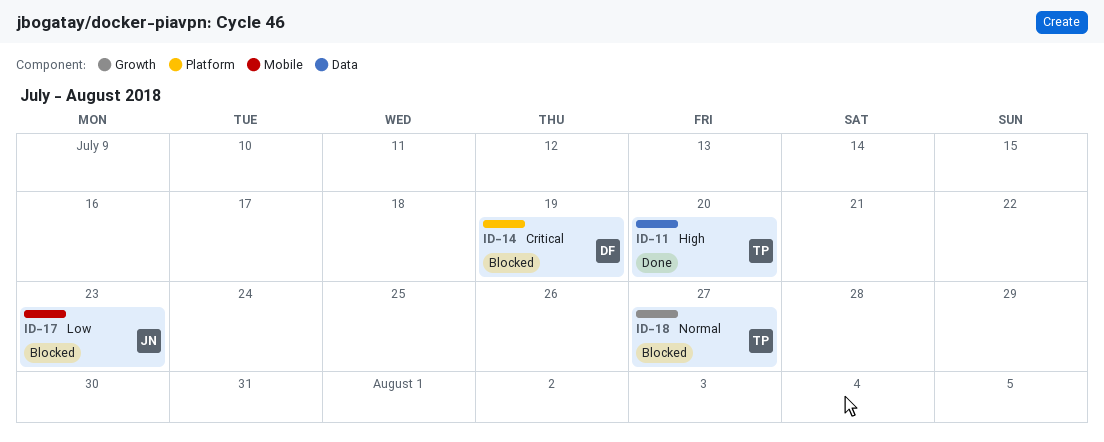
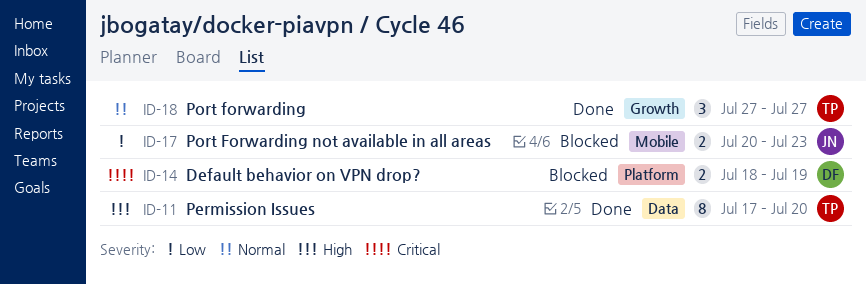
ID-18, status: Blocked -> Done

